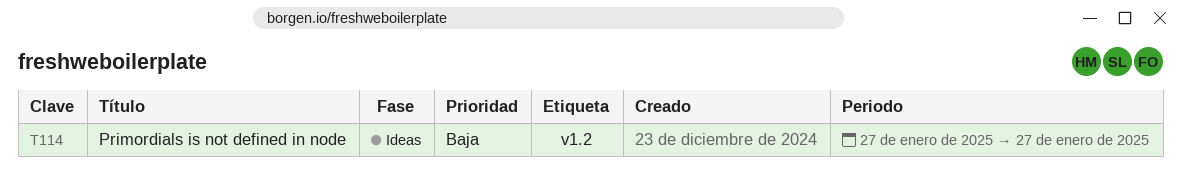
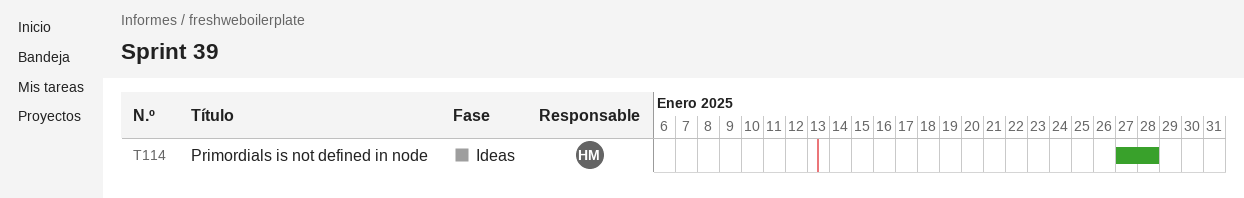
T114, due: Jan 27 -> Jan 28

